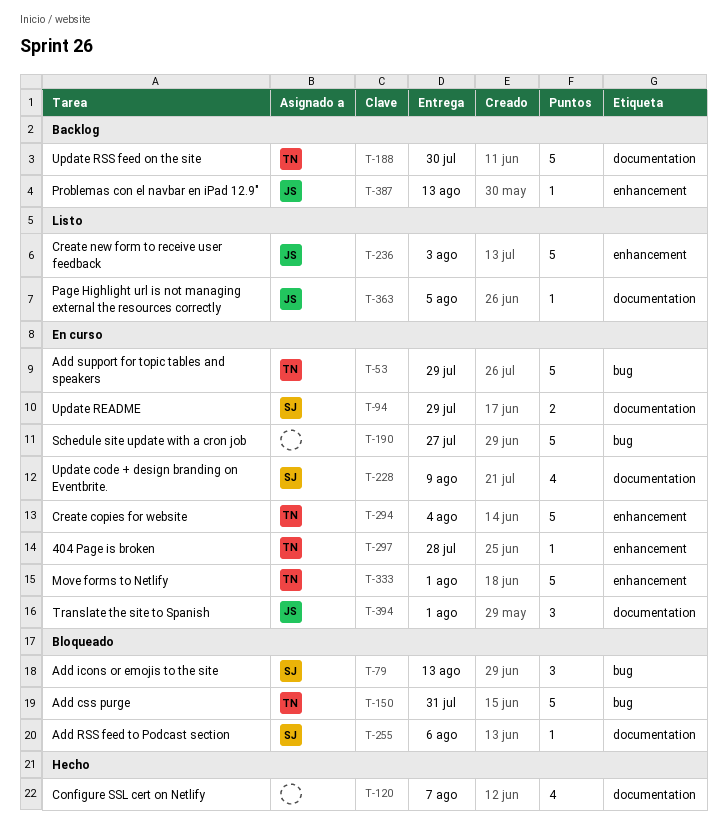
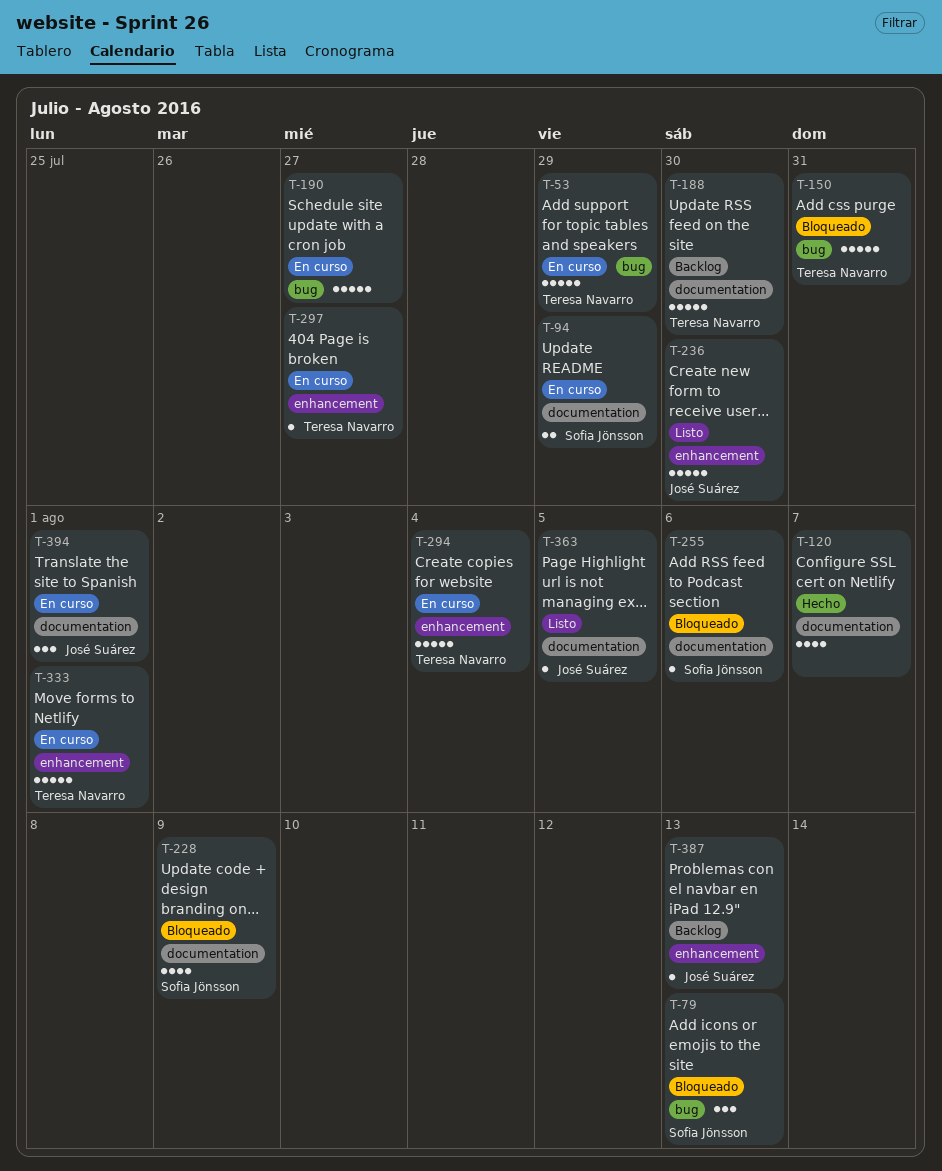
T-228, status: En curso -> Bloqueado
T-236, due: Aug 3 -> Jul 30
T-297, due: Jul 28 -> Jul 27

